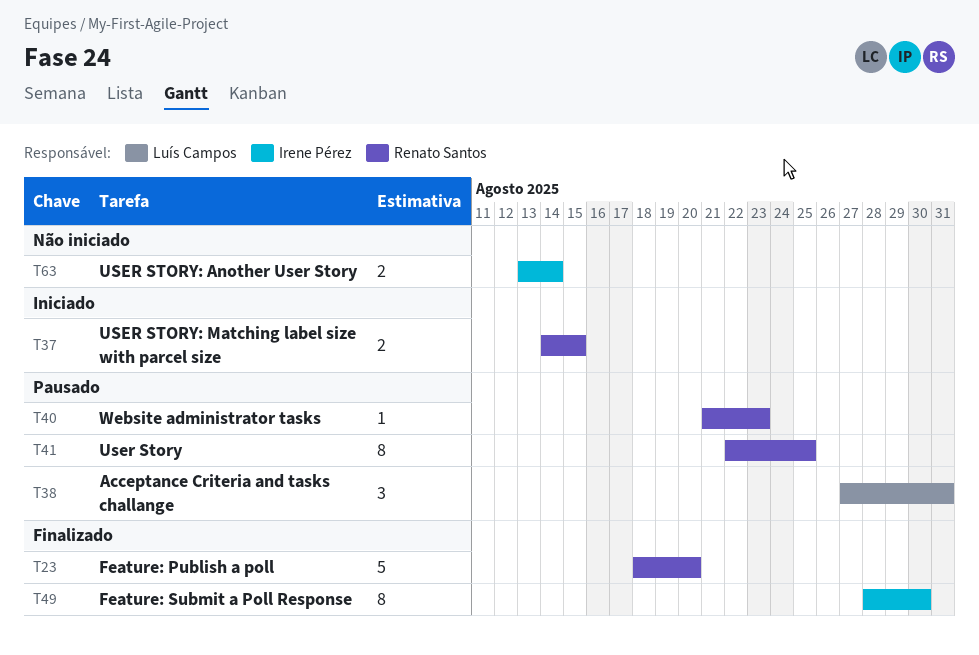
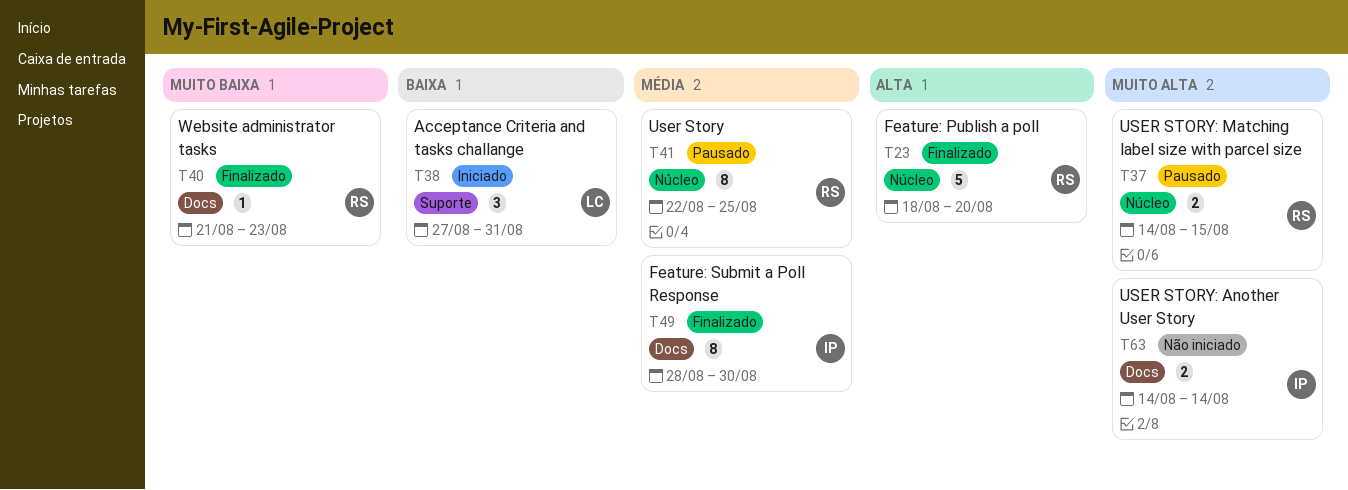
T37, status: Iniciado -> Pausado
T38, status: Pausado -> Iniciado
T40, status: Pausado -> Finalizado
T63, start: Aug 13 -> Aug 14

